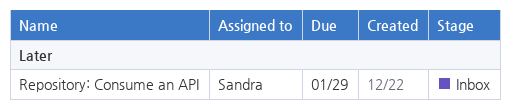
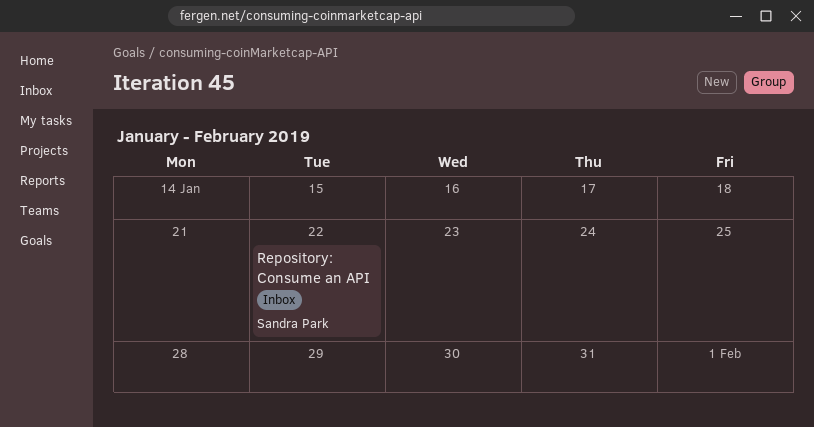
Repository: Consume an API, due: Jan 29 -> Jan 22

